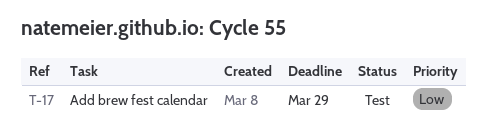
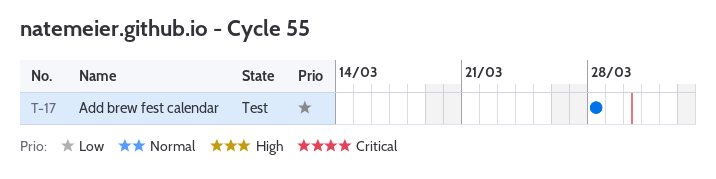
T-17, due: Mar 29 -> Mar 28

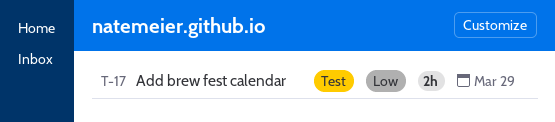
T-17, due: Mar 28 -> Mar 29

